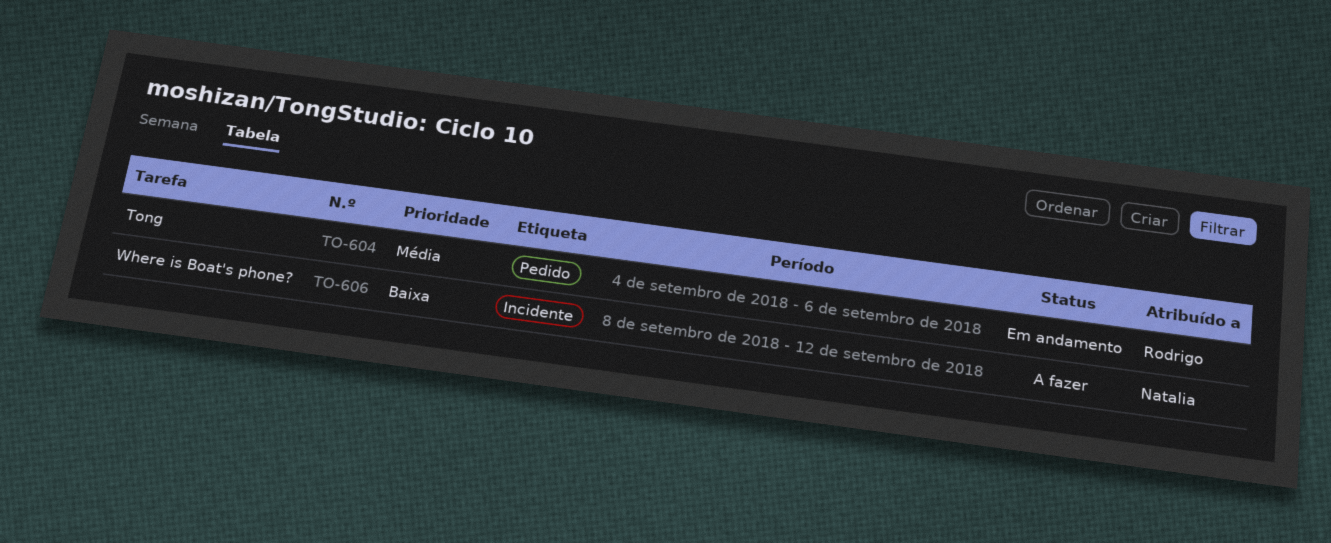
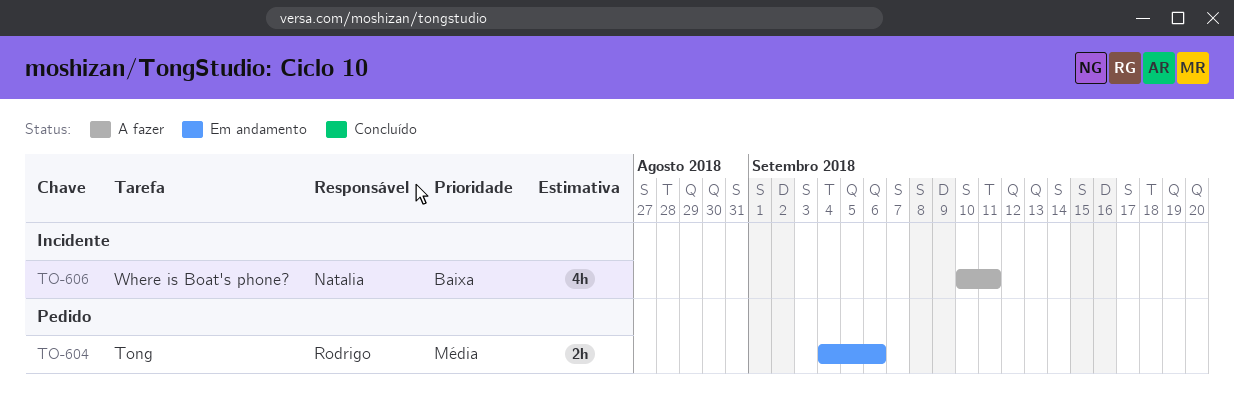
TO-606, start: Sep 8 -> Sep 10
TO-606, due: Sep 12 -> Sep 11

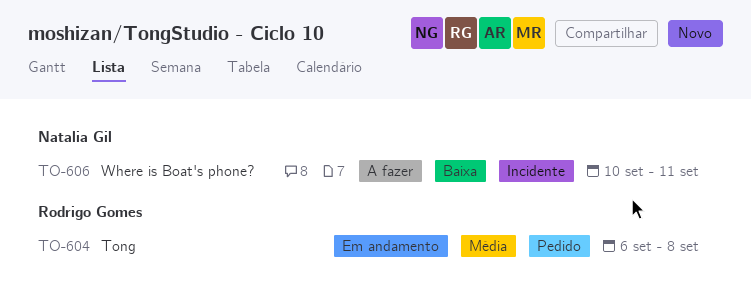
TO-604, start: Sep 4 -> Sep 6
TO-604, due: Sep 6 -> Sep 8

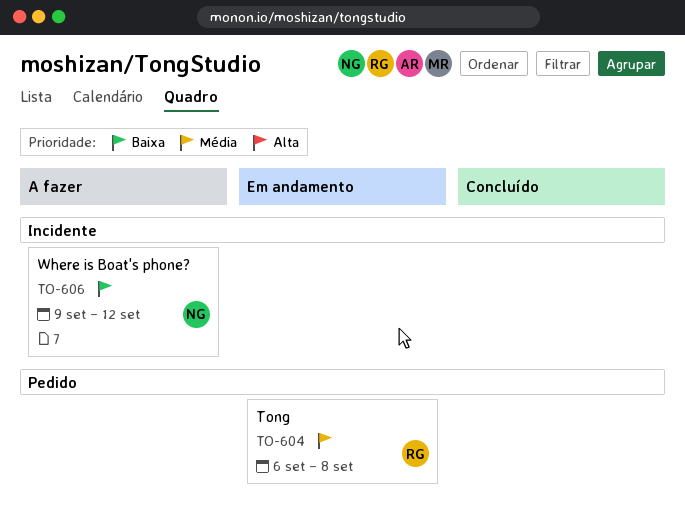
TO-606, start: Sep 10 -> Sep 9
TO-606, due: Sep 11 -> Sep 12

